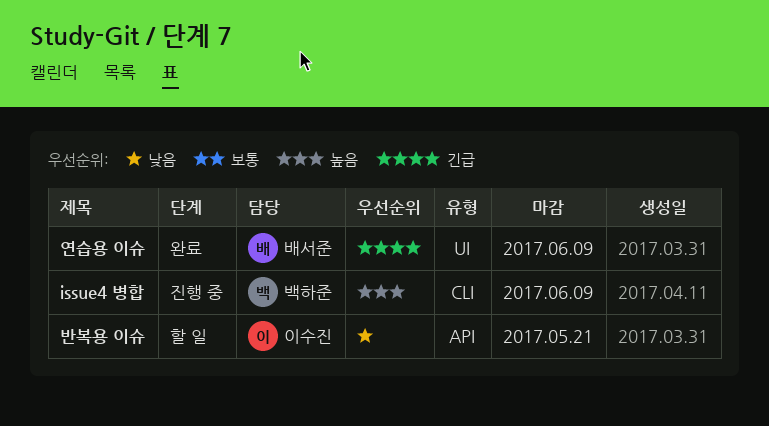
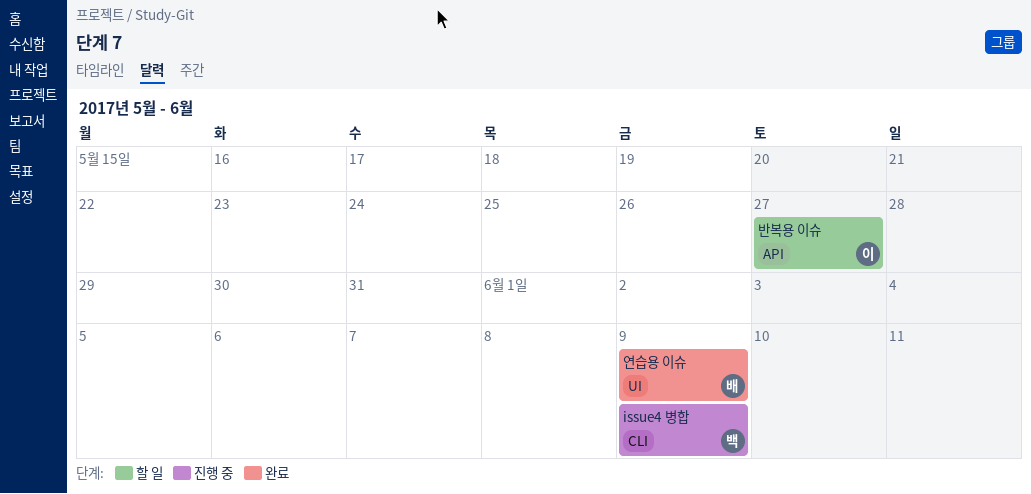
반복용 이슈, due: May 21 -> May 27

